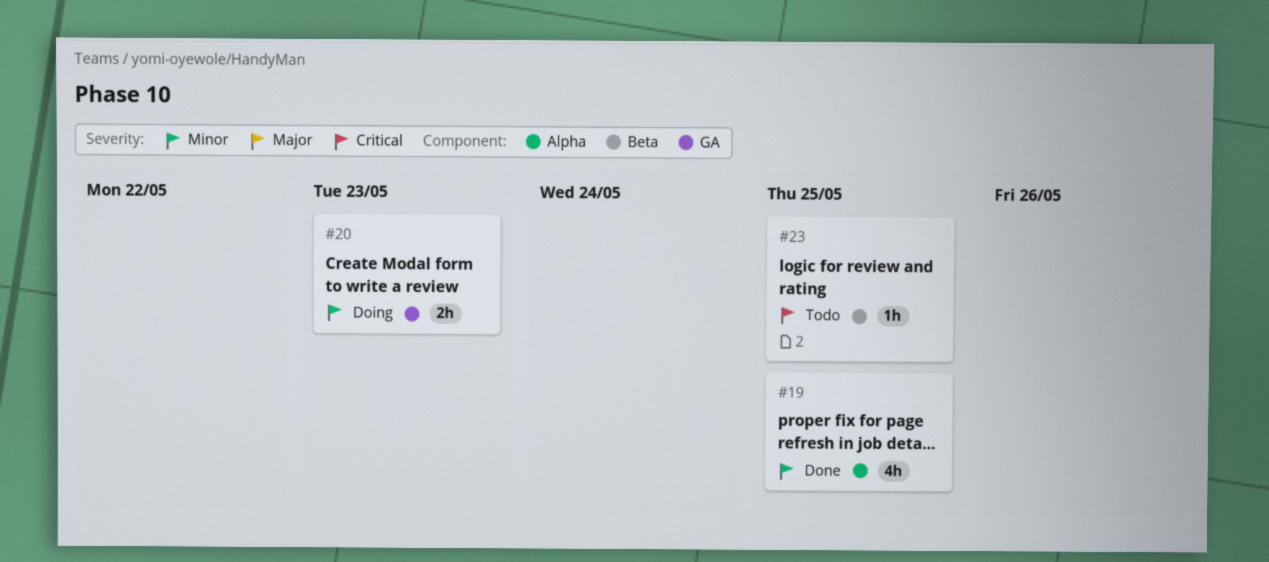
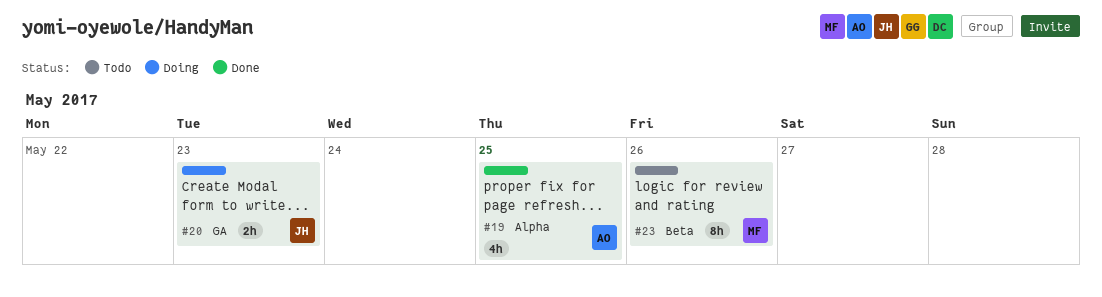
#23, estimate: 1h -> 8h
#23, due: May 25 -> May 26

